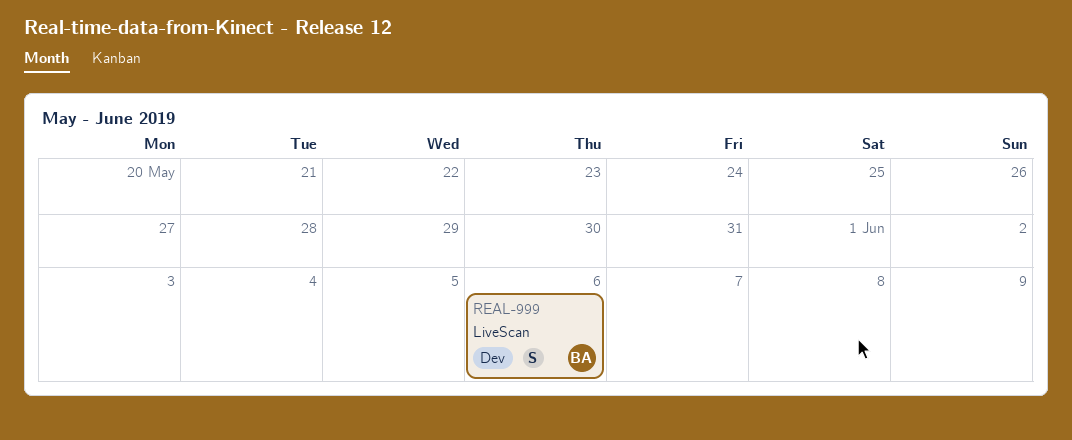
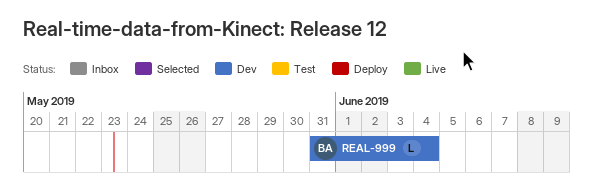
REAL-999, estimate: S -> L
REAL-999, due: Jun 6 -> Jun 4

